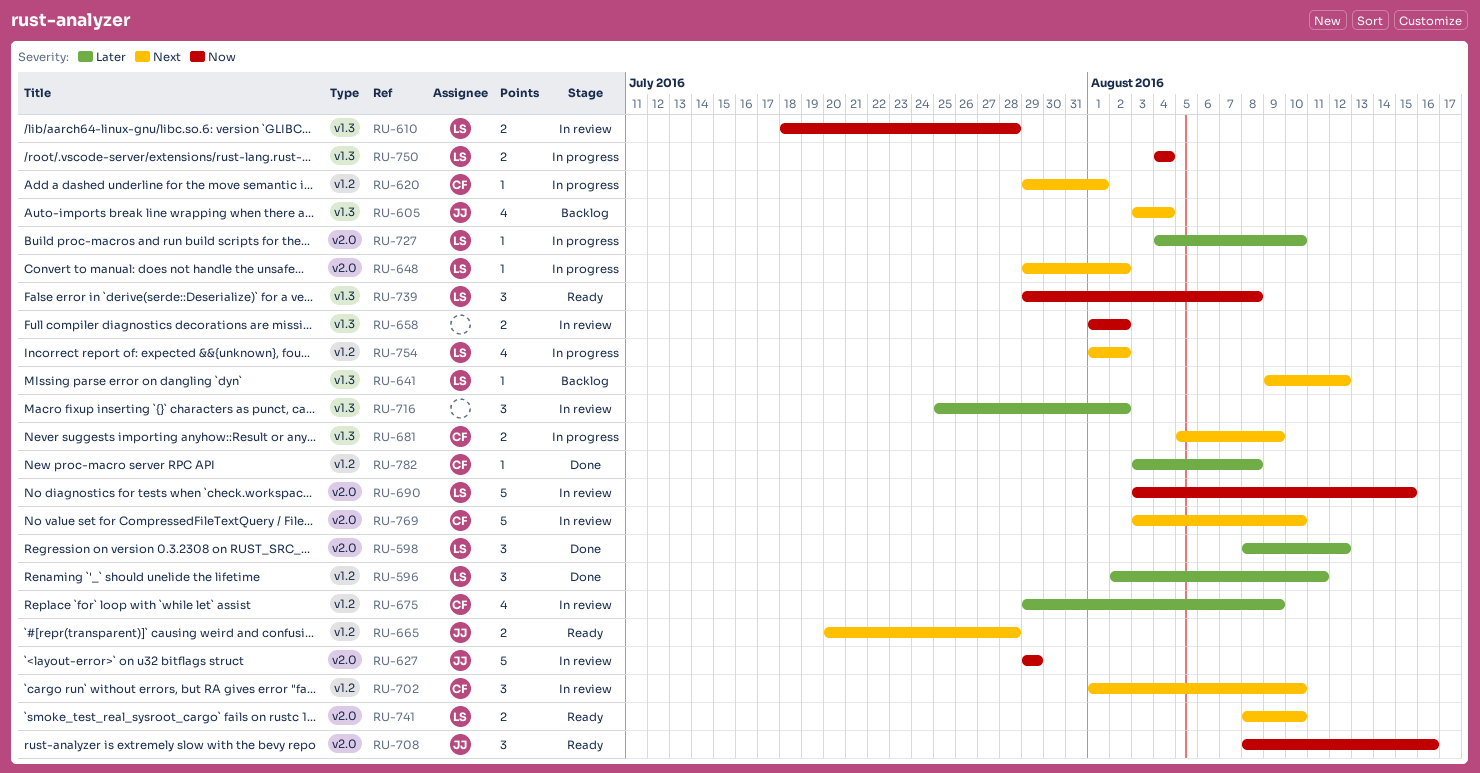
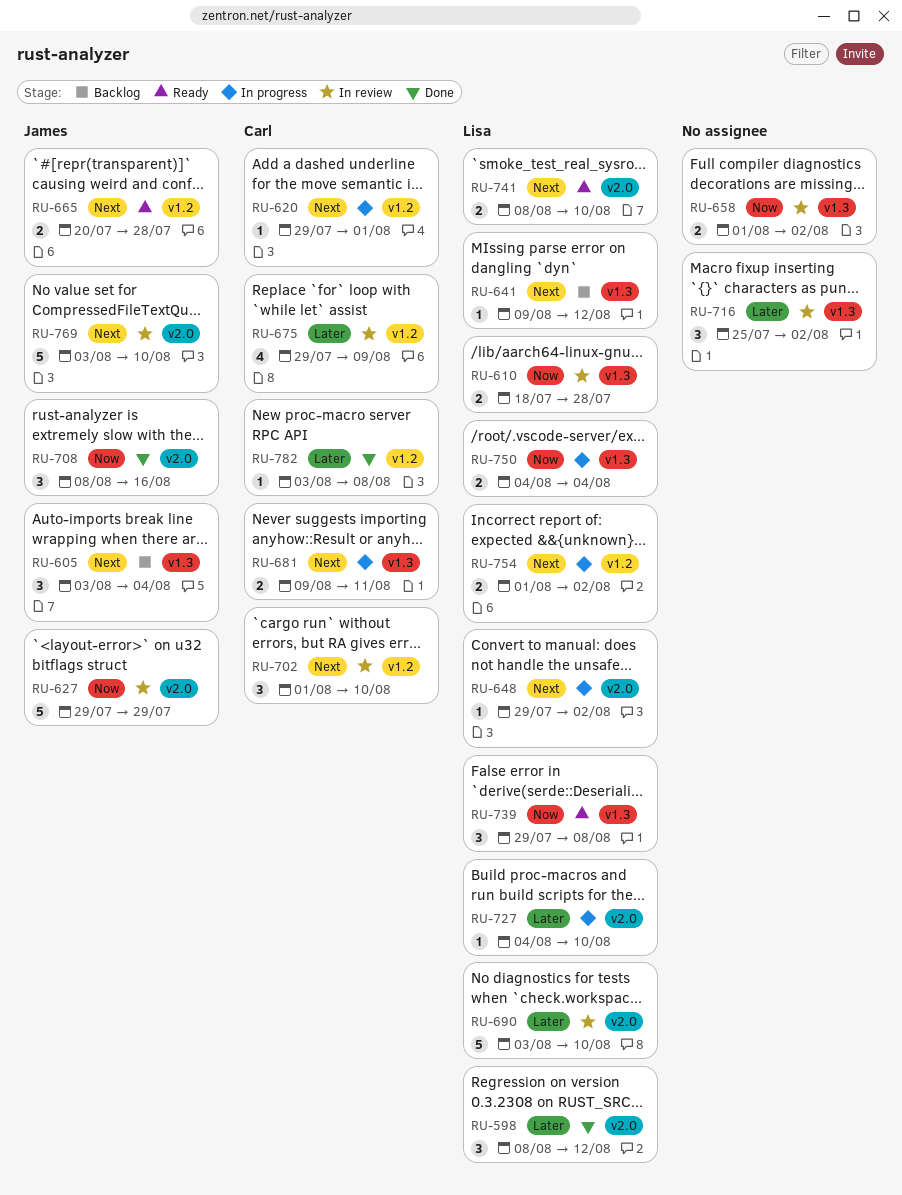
RU-596: present -> none
RU-605, estimate: 4 -> 3
RU-681, start: Aug 5 -> Aug 9
RU-681, due: Aug 9 -> Aug 11
RU-690, priority: Now -> Later
RU-690, due: Aug 15 -> Aug 10
RU-708, status: Ready -> Done
RU-754, estimate: 4 -> 2
RU-769, owner: Carl -> James

